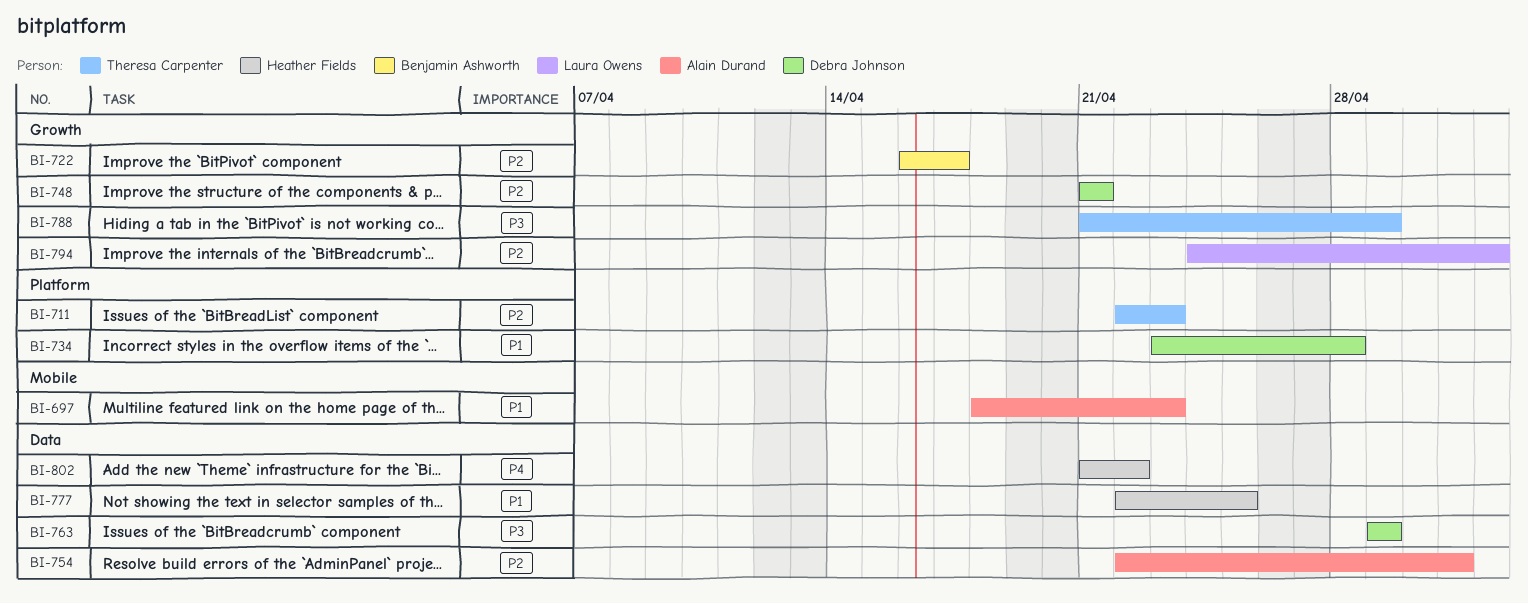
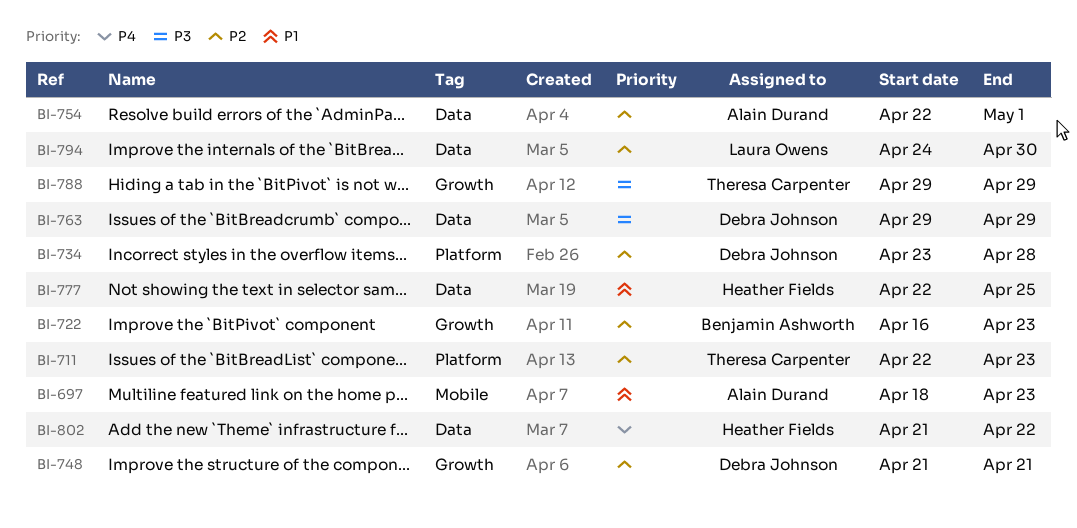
BI-722, due: Apr 17 -> Apr 23
BI-734, priority: P1 -> P2
BI-788, start: Apr 21 -> Apr 29
BI-794, label: Growth -> Data
BI-794, due: May 2 -> Apr 30

